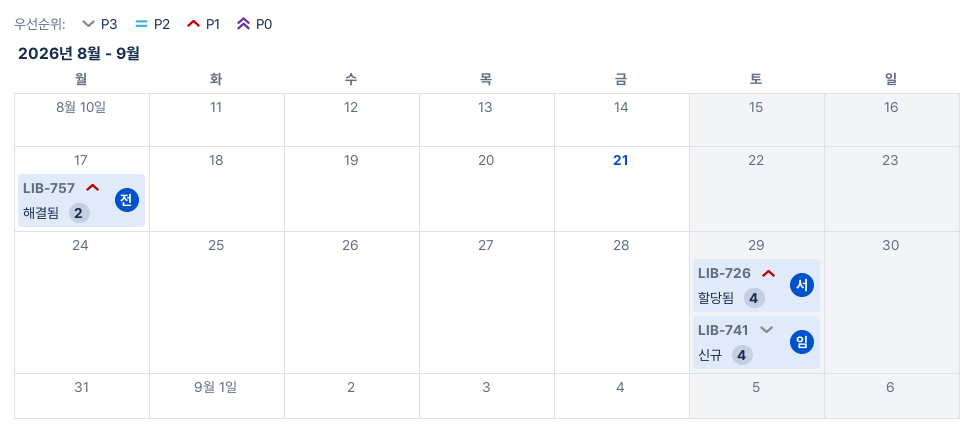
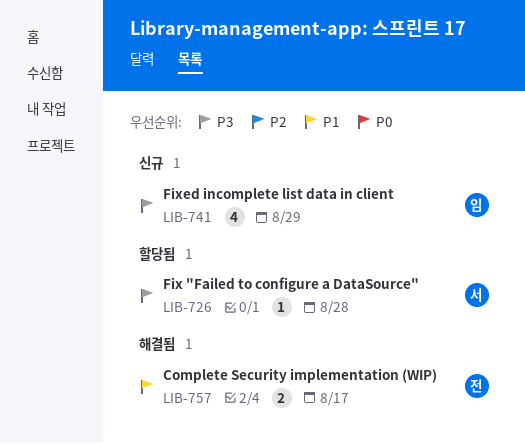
LIB-726, priority: P1 -> P3
LIB-726, estimate: 4 -> 1
LIB-726, due: Aug 29 -> Aug 28

